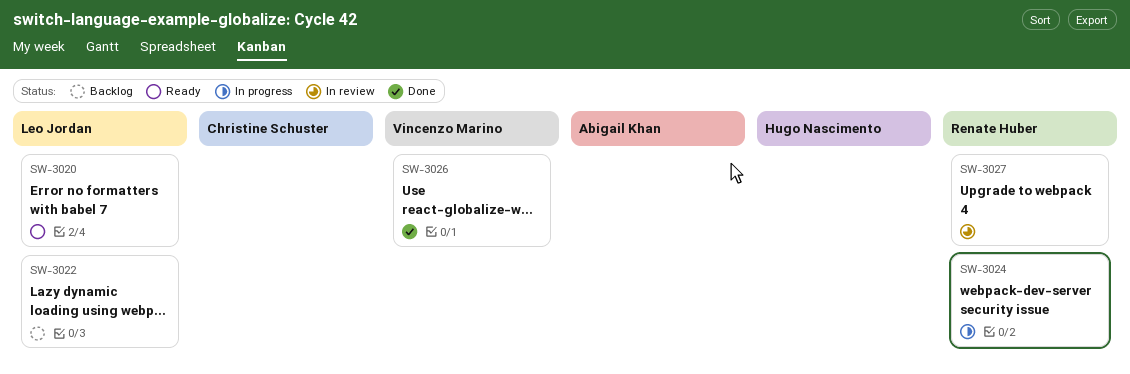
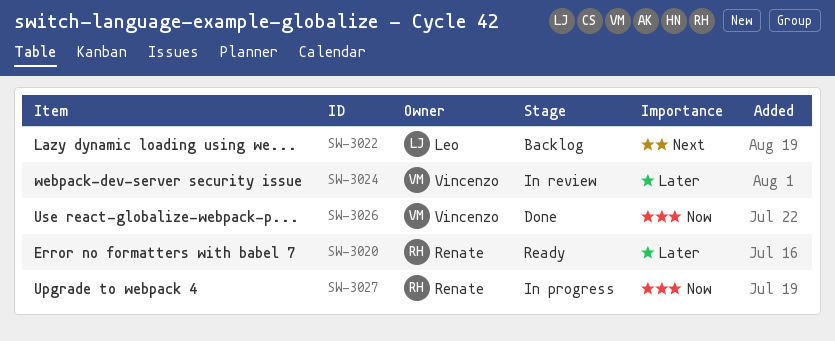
SW-3020, owner: Leo Jordan -> Renate Huber
SW-3024, status: In progress -> In review
SW-3024, owner: Renate Huber -> Vincenzo Marino
SW-3027, status: In review -> In progress

